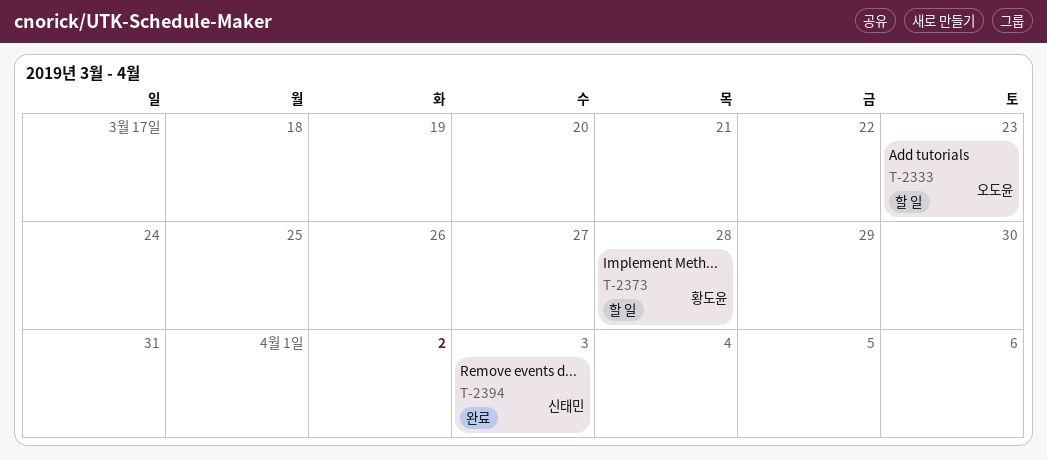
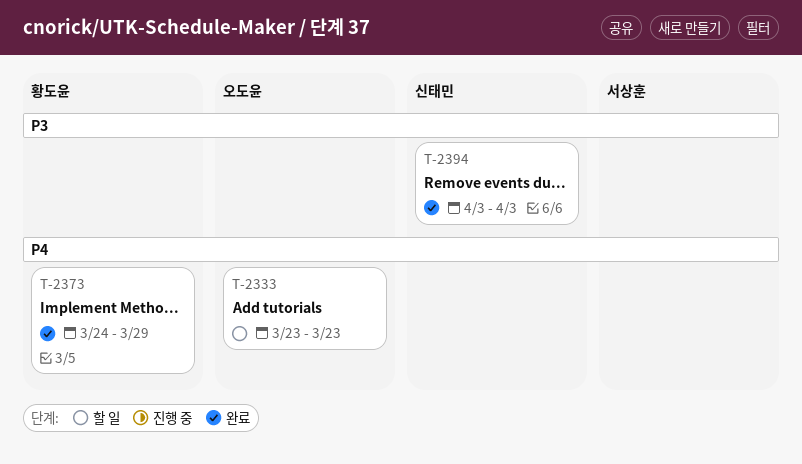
T-2373, status: 할 일 -> 완료
T-2373, due: Mar 28 -> Mar 29

